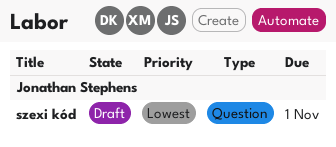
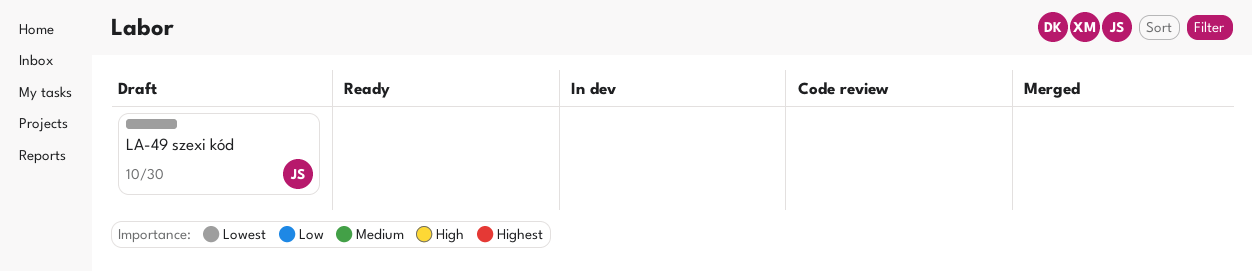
szexi kód, due: Nov 1 -> Oct 30

